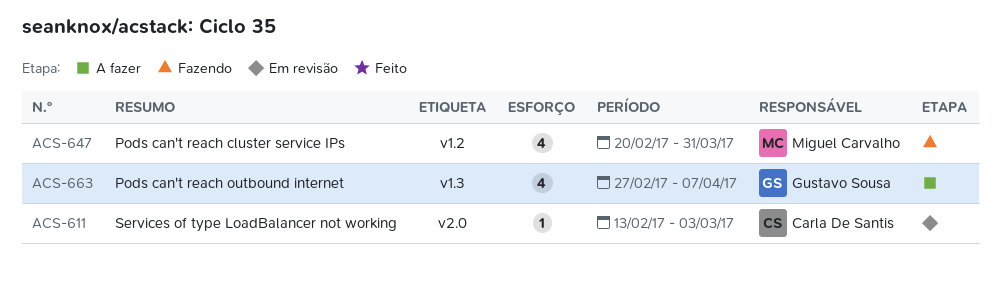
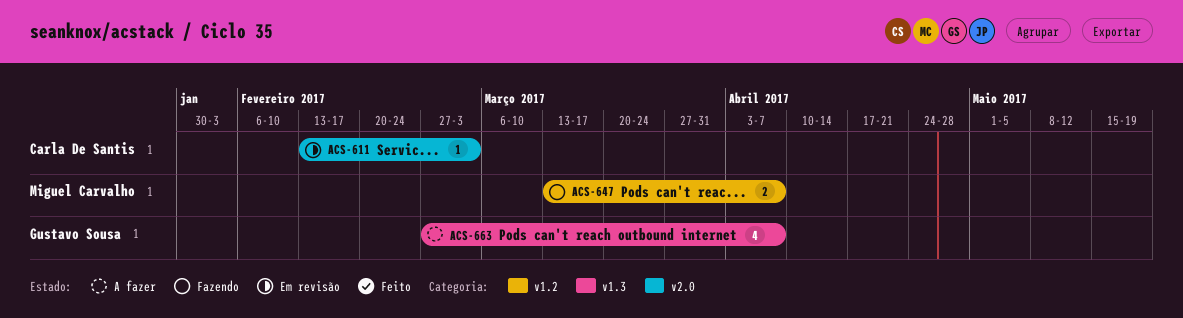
ACS-647, estimate: 4 -> 2
ACS-647, start: Feb 20 -> Mar 13
ACS-647, due: Mar 31 -> Apr 7

